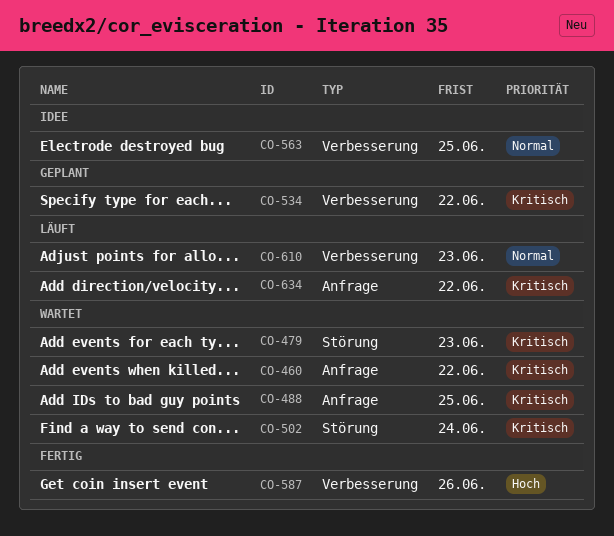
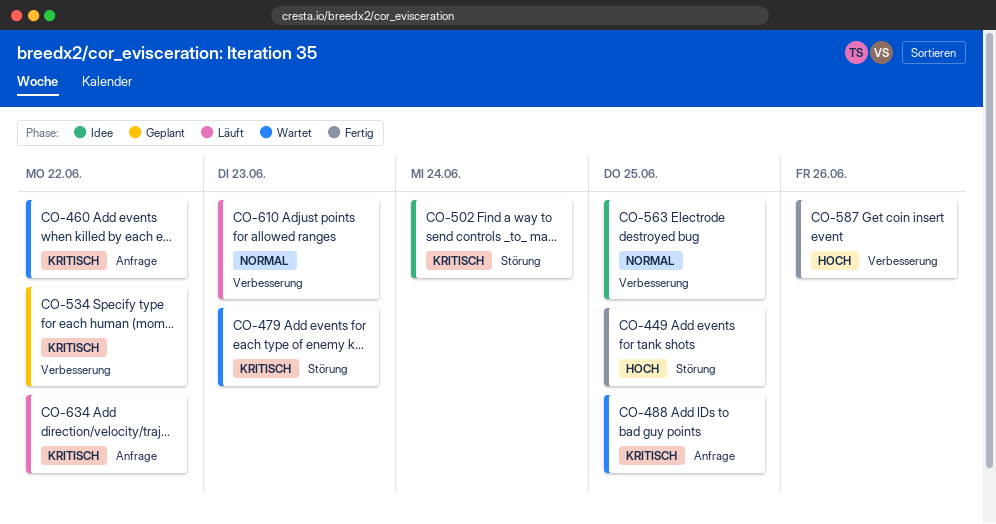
CO-449: none -> present
CO-502, status: Wartet -> Idee

